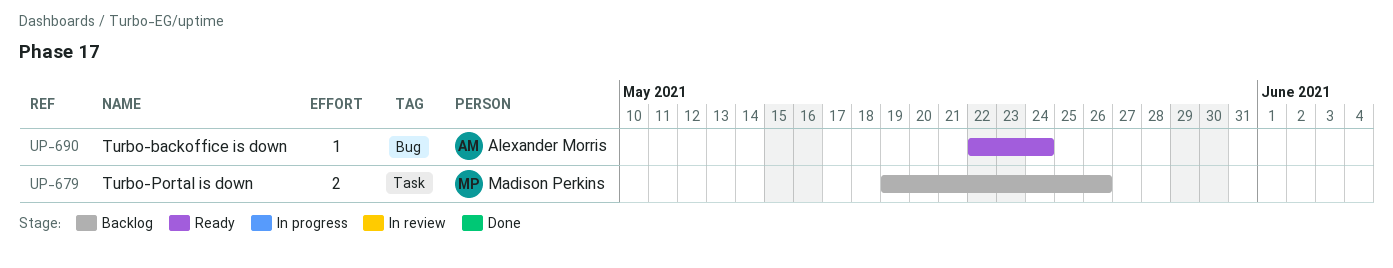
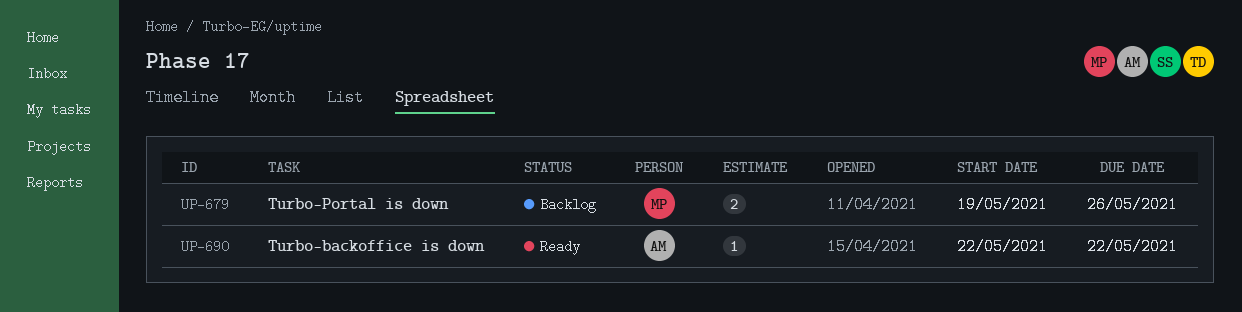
UP-690, due: May 24 -> May 22

